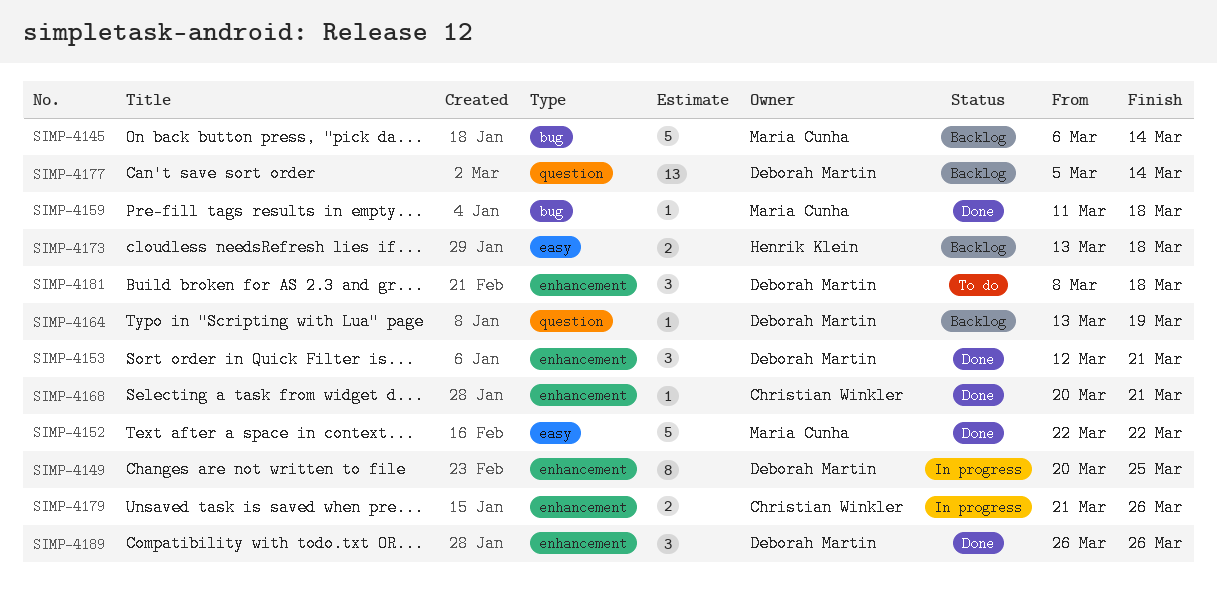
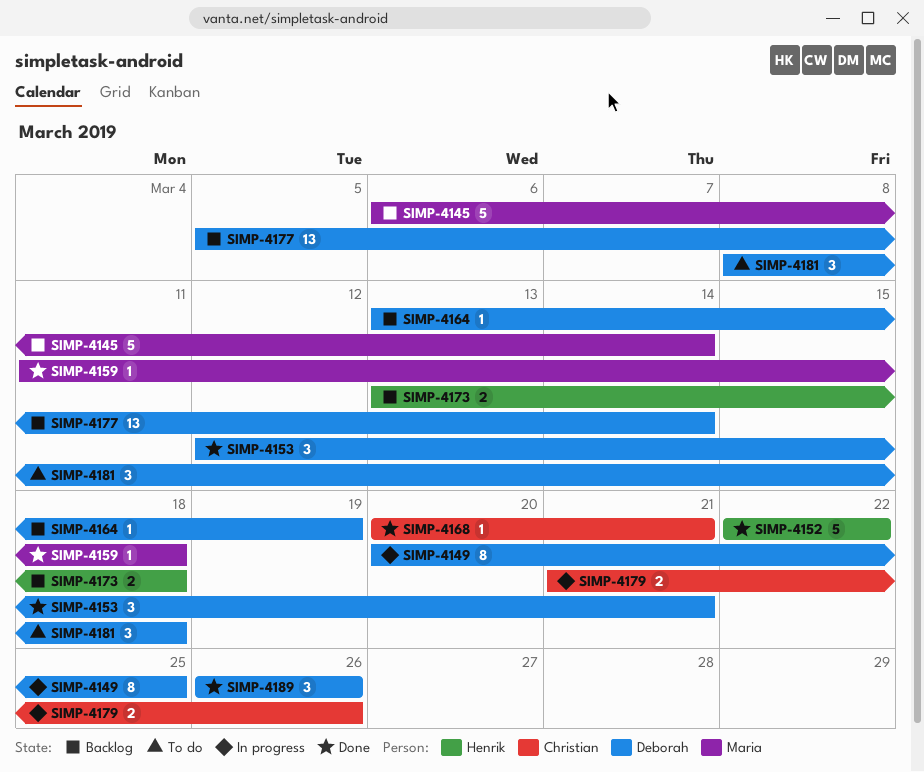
SIMP-4152, owner: Maria Cunha -> Henrik Klein

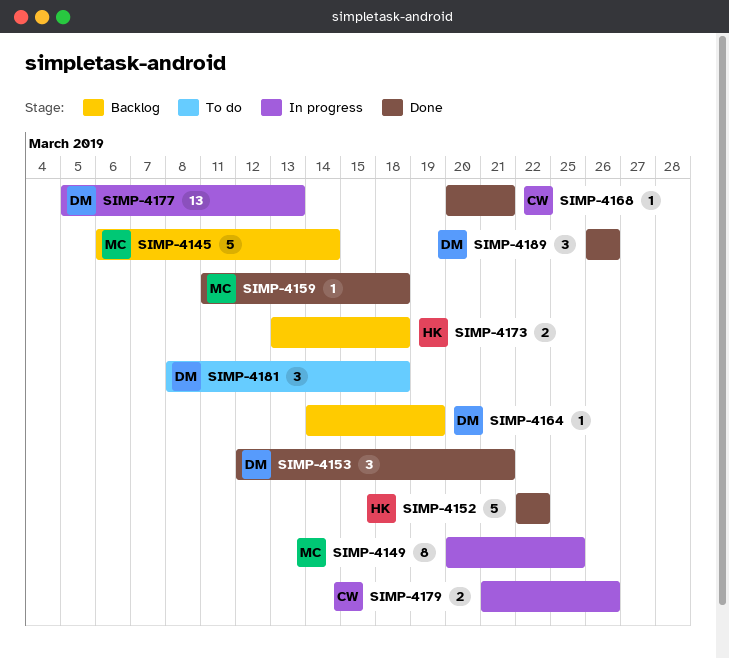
SIMP-4149, owner: Deborah -> Maria
SIMP-4164, start: Mar 13 -> Mar 14
SIMP-4177, status: Backlog -> In progress
SIMP-4177, due: Mar 14 -> Mar 13

